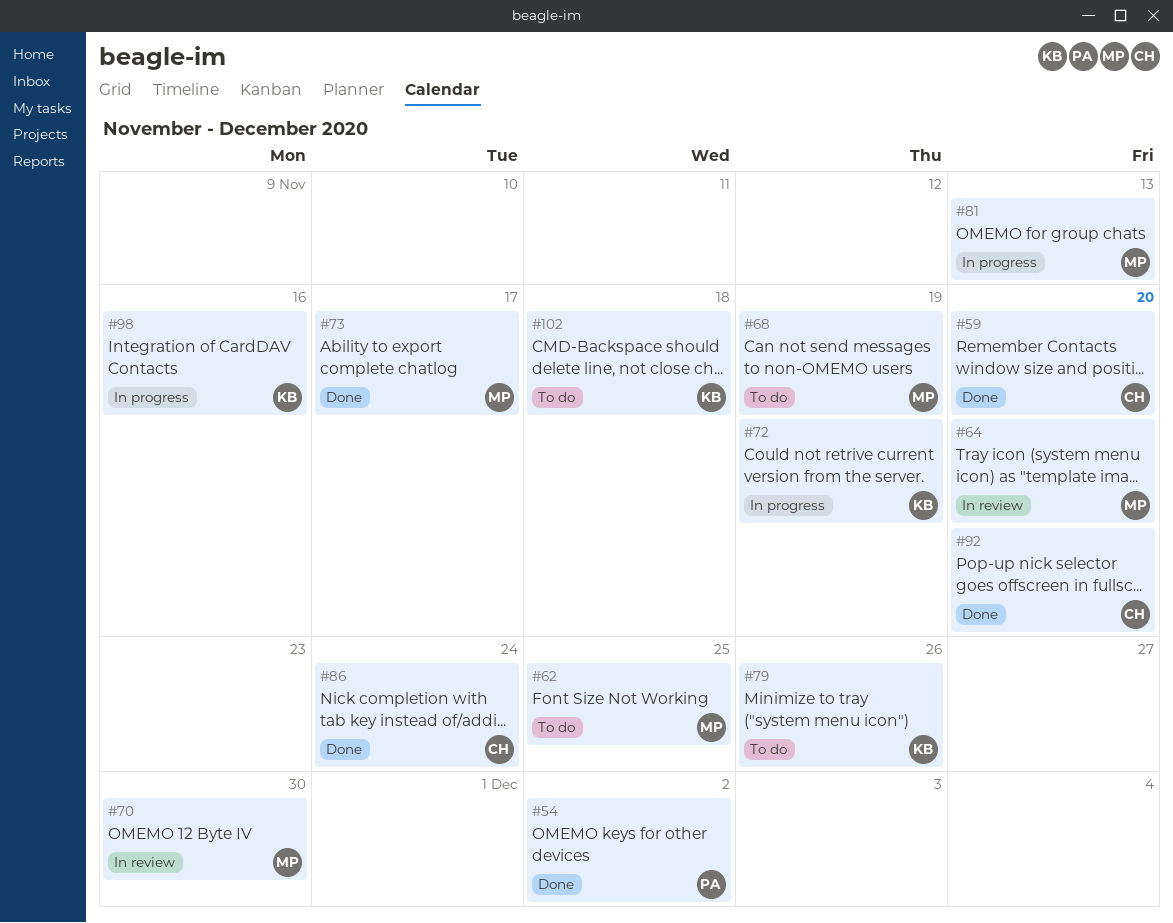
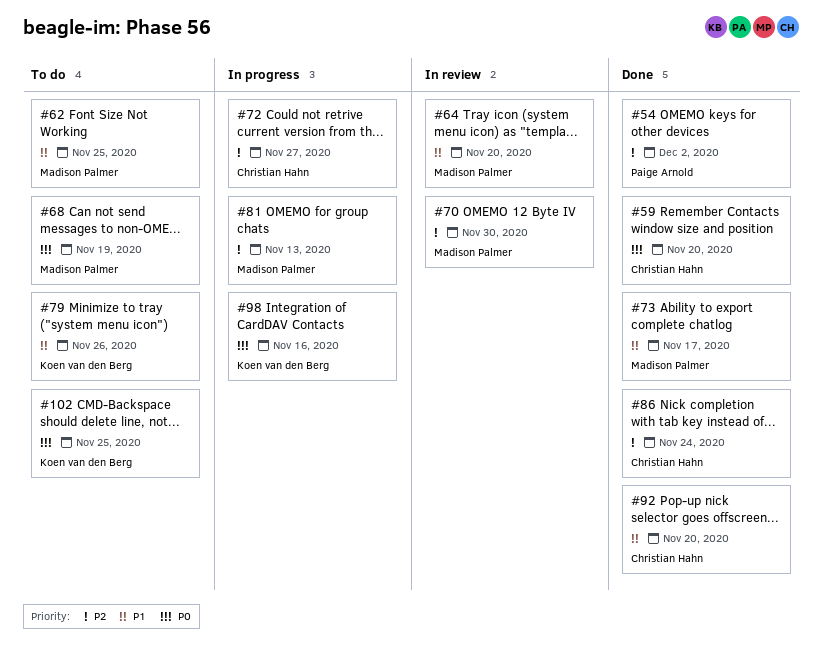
#72, owner: Koen van den Berg -> Christian Hahn
#72, due: Nov 19 -> Nov 27
#102, due: Nov 18 -> Nov 25

